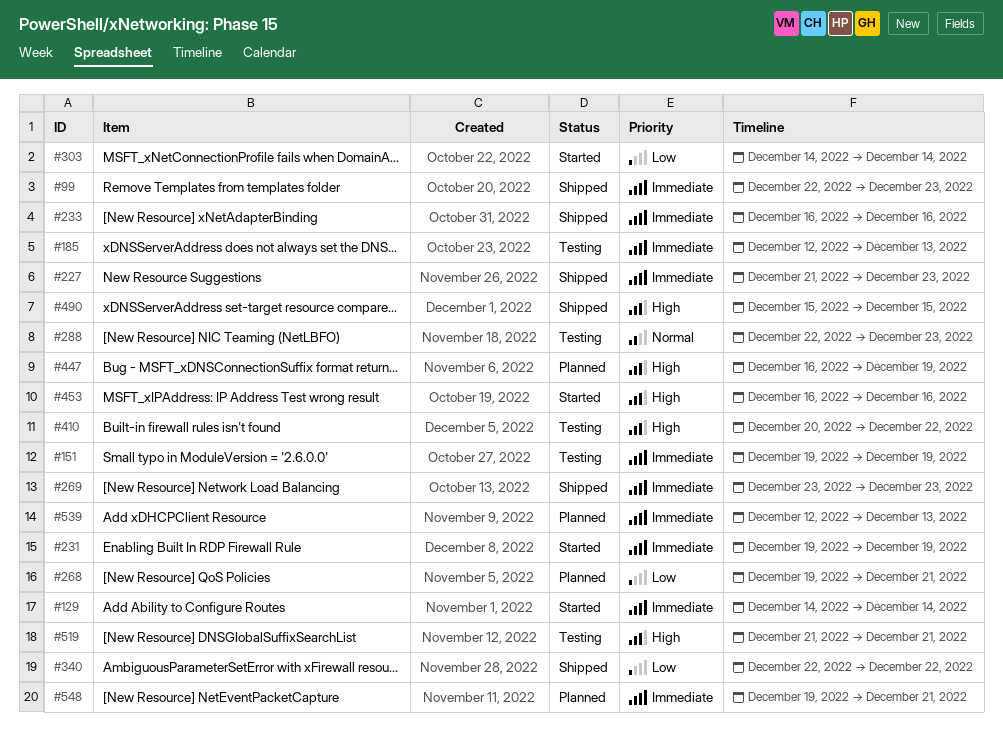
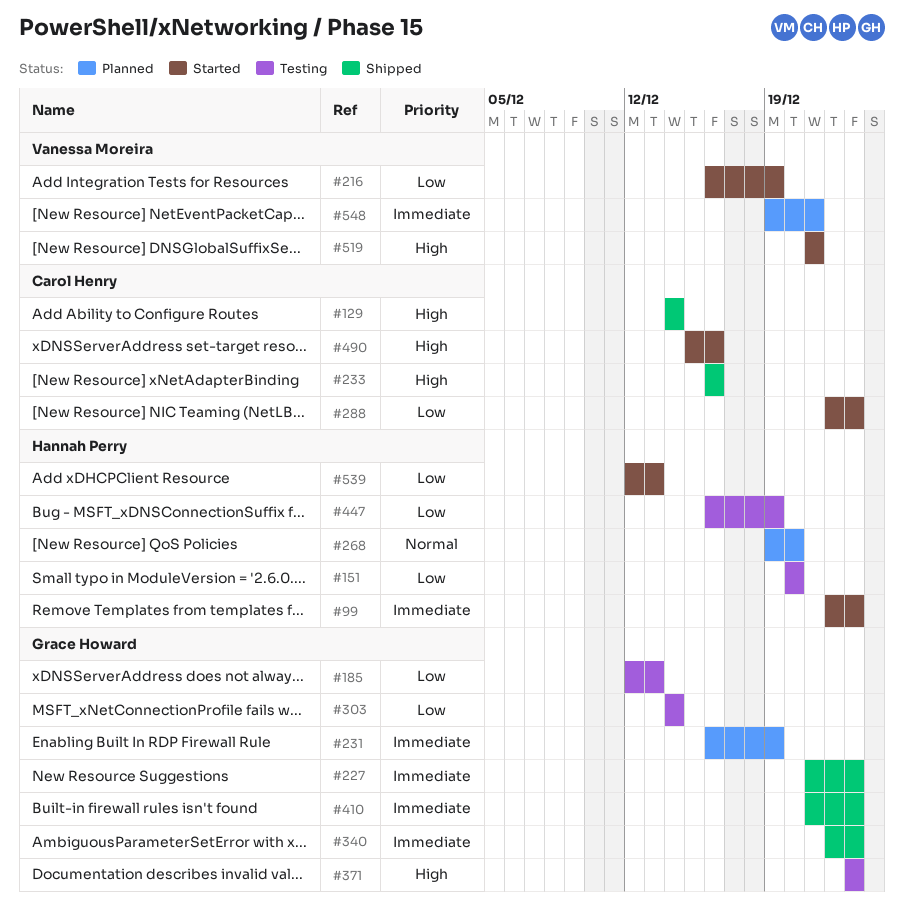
#99, status: Shipped -> Started
#129, status: Started -> Shipped
#129, priority: Immediate -> High
#151, priority: Immediate -> Low
#151, start: Dec 19 -> Dec 20
#151, due: Dec 19 -> Dec 20
#185, priority: Immediate -> Low
#216: none -> present
#231, status: Started -> Planned
#231, start: Dec 19 -> Dec 16
#233, priority: Immediate -> High
#268, priority: Low -> Normal
#268, due: Dec 21 -> Dec 20
#269: present -> none
#288, status: Testing -> Started
#288, priority: Normal -> Low
#303, status: Started -> Testing
#340, priority: Low -> Immediate
#340, due: Dec 22 -> Dec 23
#371: none -> present
#410, status: Testing -> Shipped
#410, priority: High -> Immediate
#410, start: Dec 20 -> Dec 21
#410, due: Dec 22 -> Dec 23
#447, status: Planned -> Testing
#447, priority: High -> Low
#453: present -> none
#490, status: Shipped -> Started
#490, due: Dec 15 -> Dec 16
#519, status: Testing -> Started
#539, status: Planned -> Started
#539, priority: Immediate -> Low

